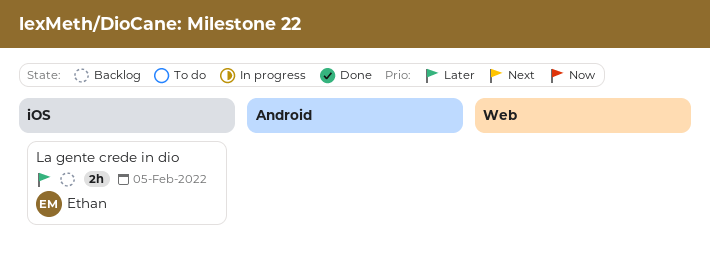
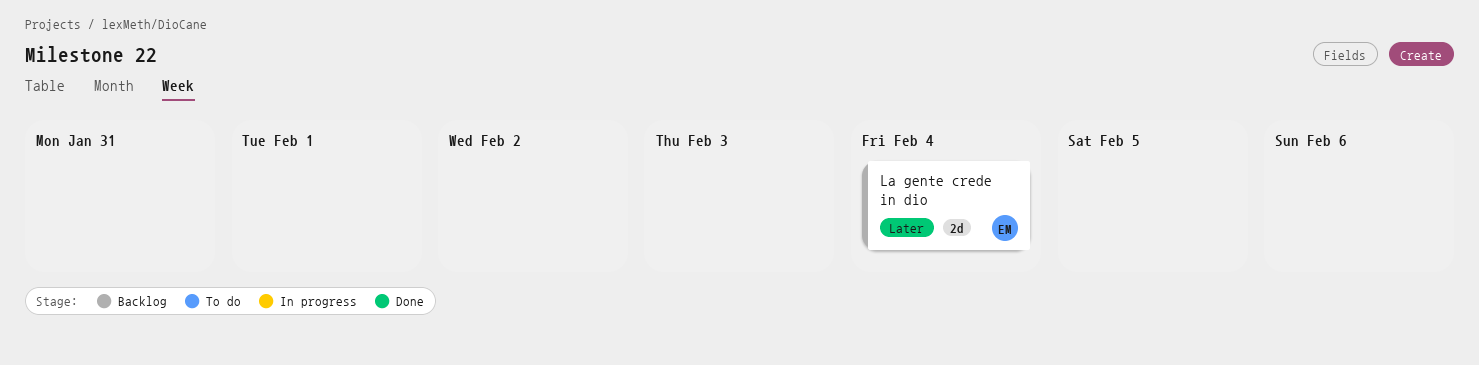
La gente crede in dio, estimate: 2h -> 2d
La gente crede in dio, due: Feb 5 -> Feb 4

